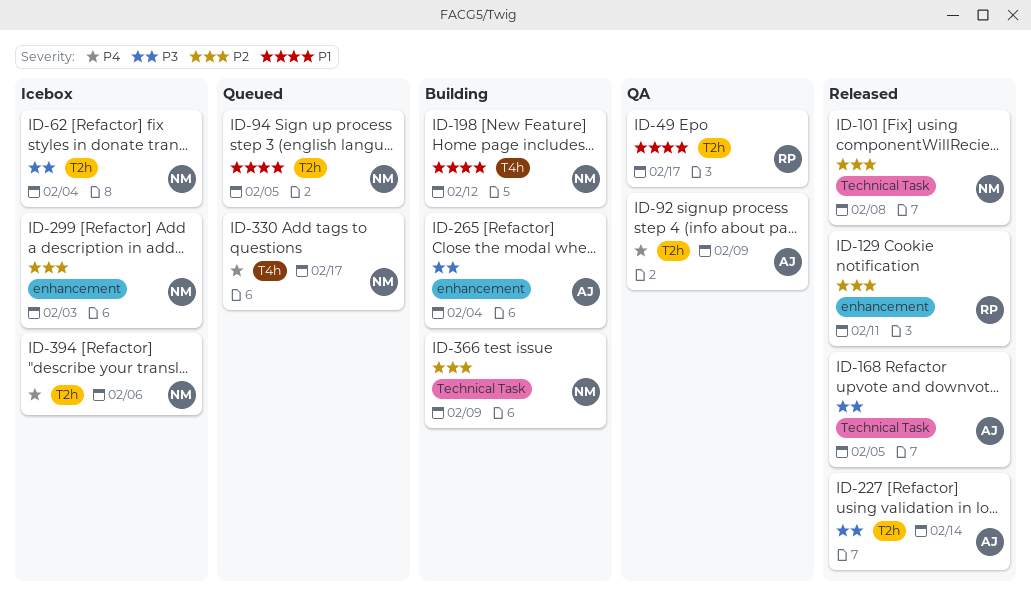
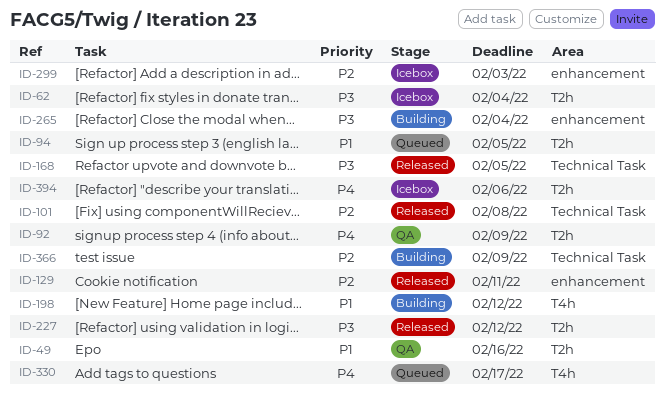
ID-49, due: Feb 17 -> Feb 16
ID-227, due: Feb 14 -> Feb 12

